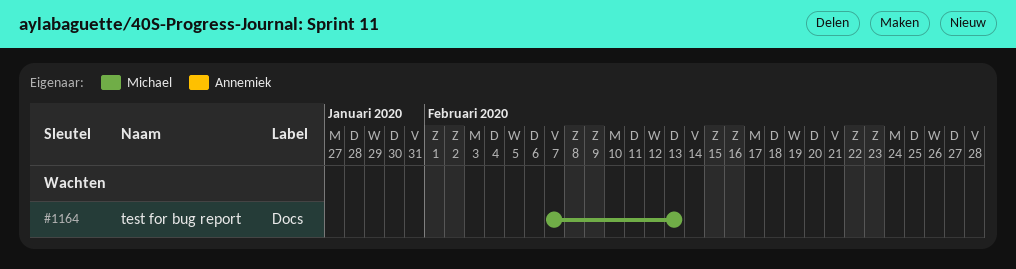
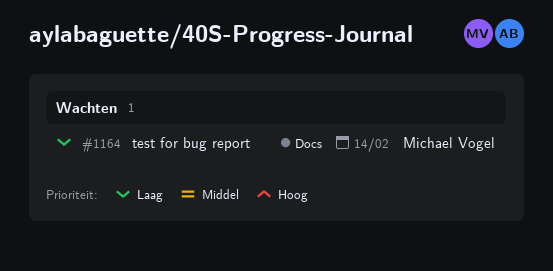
#1164, due: Feb 13 -> Feb 14

